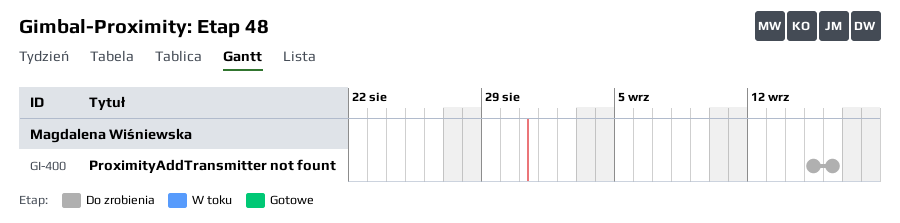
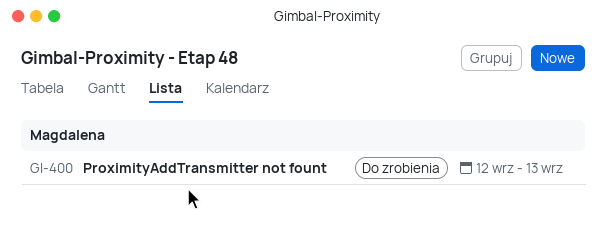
GI-400, start: Sep 15 -> Sep 12
GI-400, due: Sep 16 -> Sep 13

